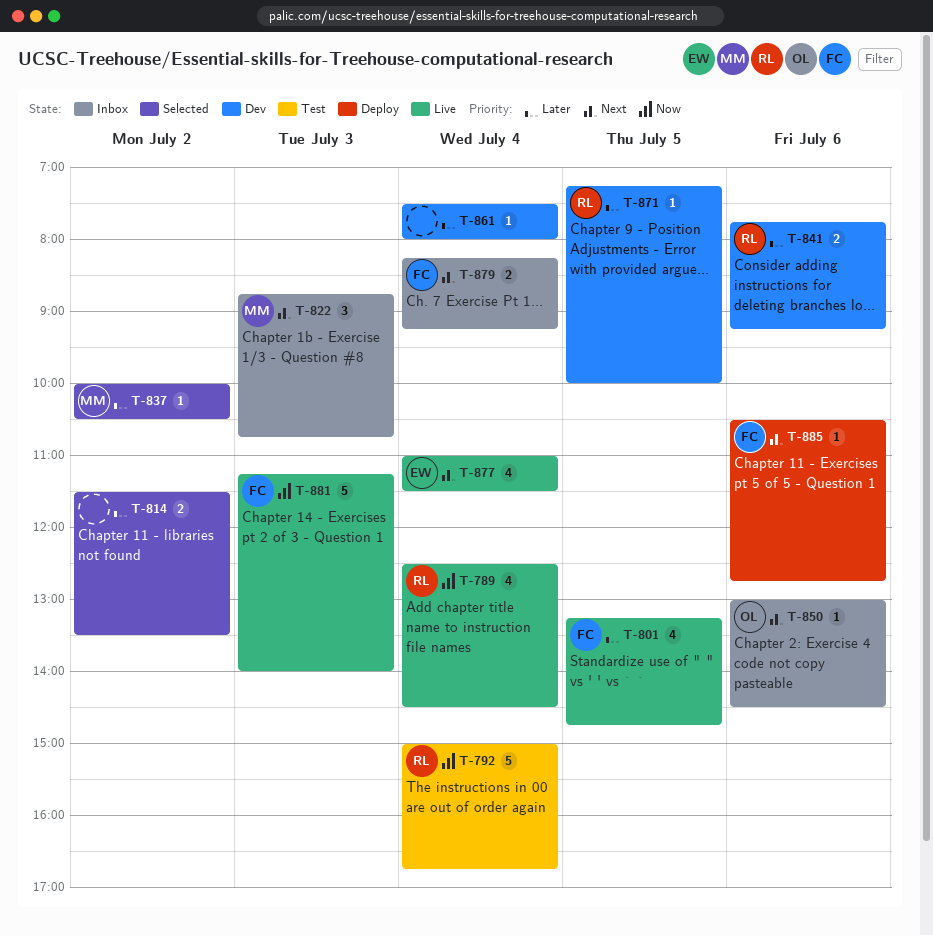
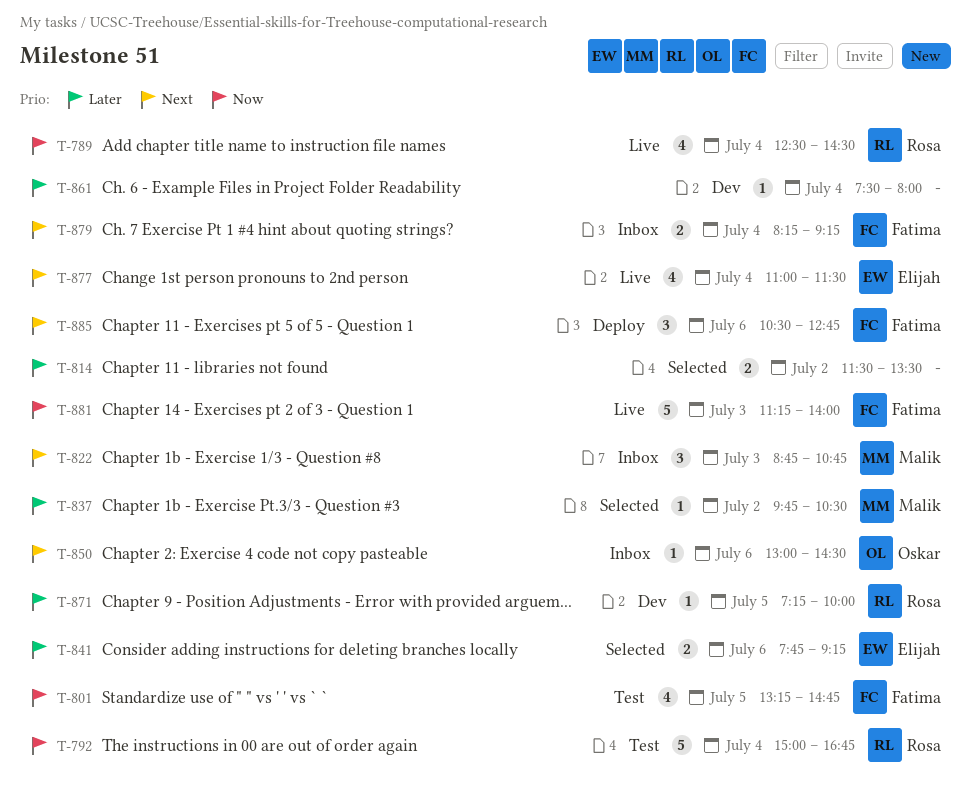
T-801, status: Live -> Test
T-801, priority: Later -> Now
T-837, begins: 10:00 -> 09:45
T-841, status: Dev -> Selected
T-841, owner: Rosa -> Elijah
T-885, estimate: 1 -> 3

